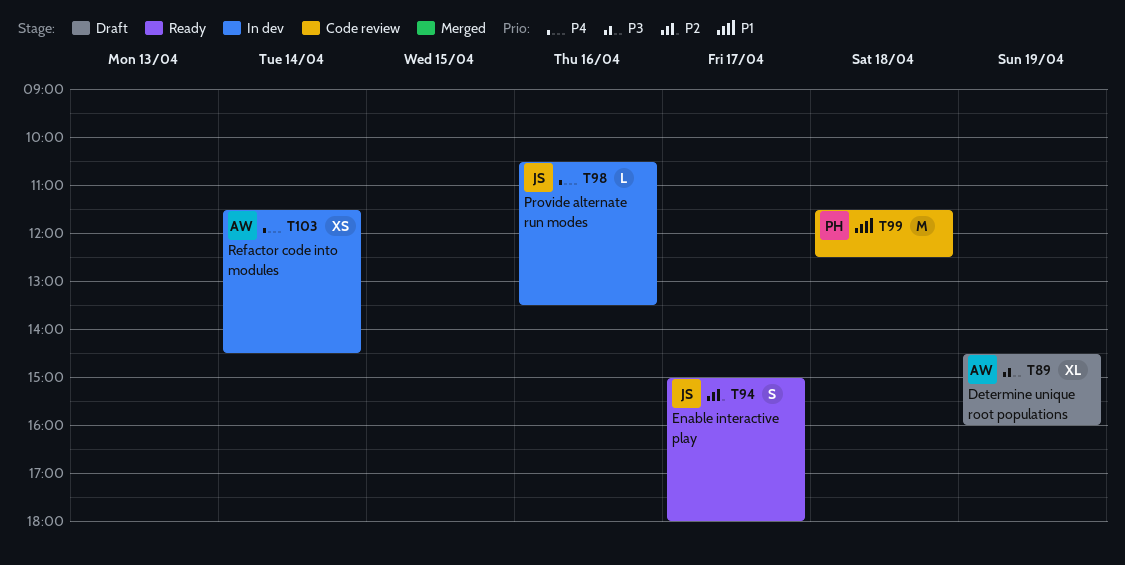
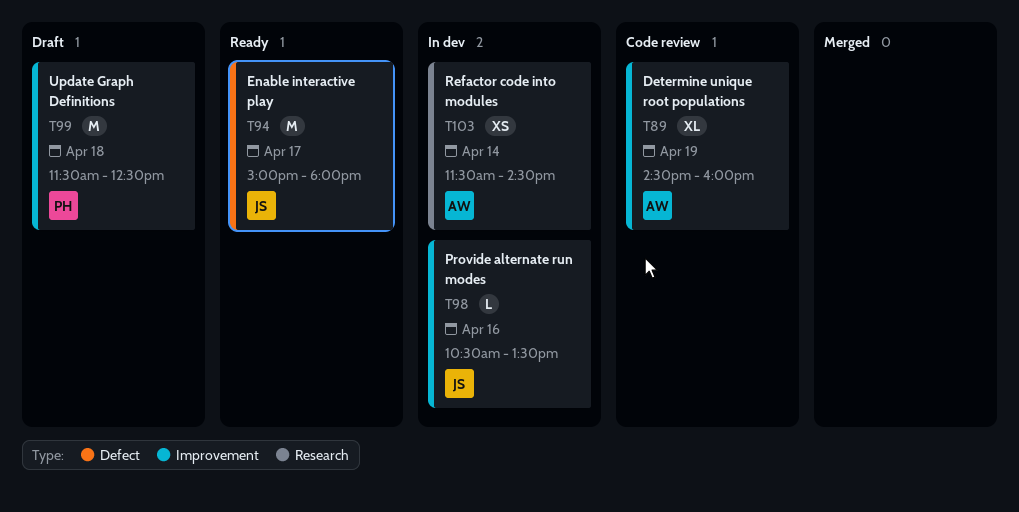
T89, status: Draft -> Code review
T94, estimate: S -> M
T99, status: Code review -> Draft

